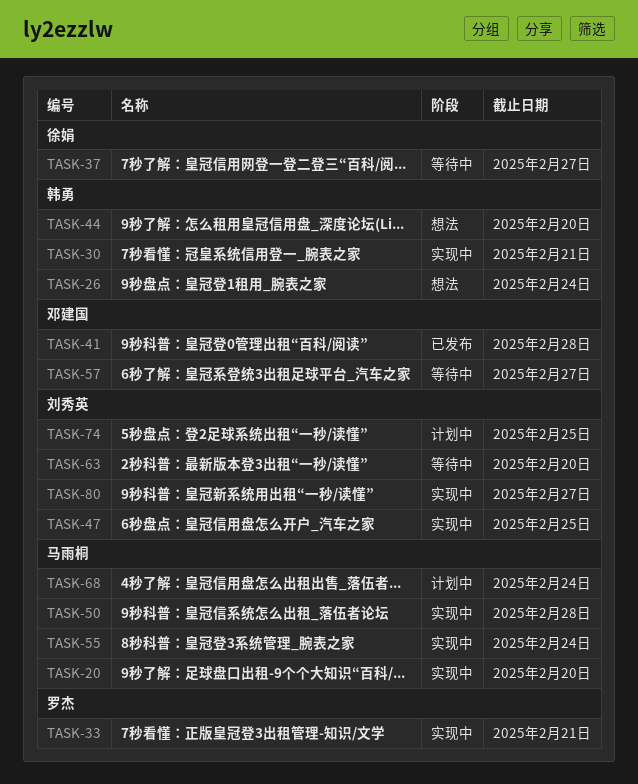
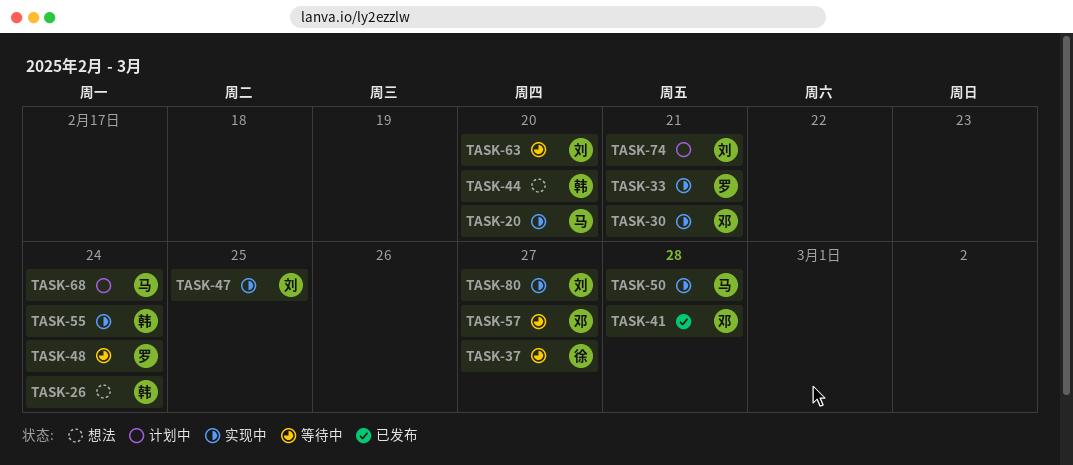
TASK-30, owner: 韩勇 -> 邓建国
TASK-48: none -> present
TASK-55, owner: 马雨桐 -> 韩勇
TASK-74, due: Feb 25 -> Feb 21

